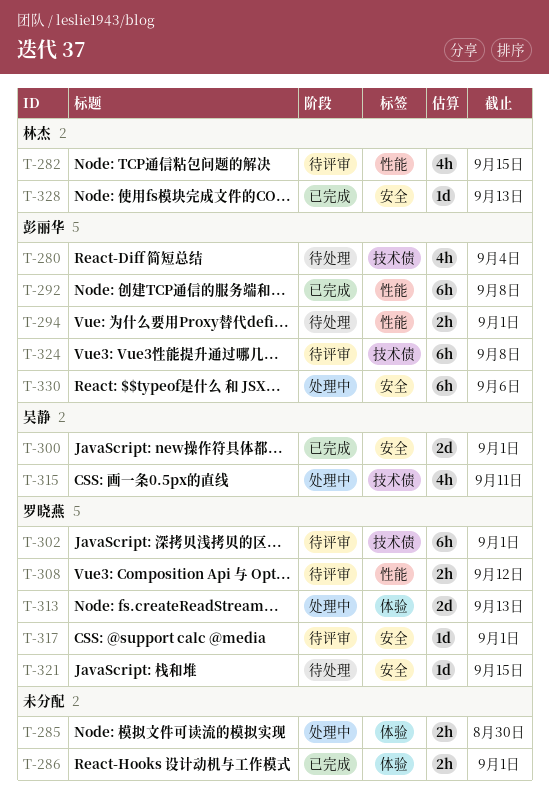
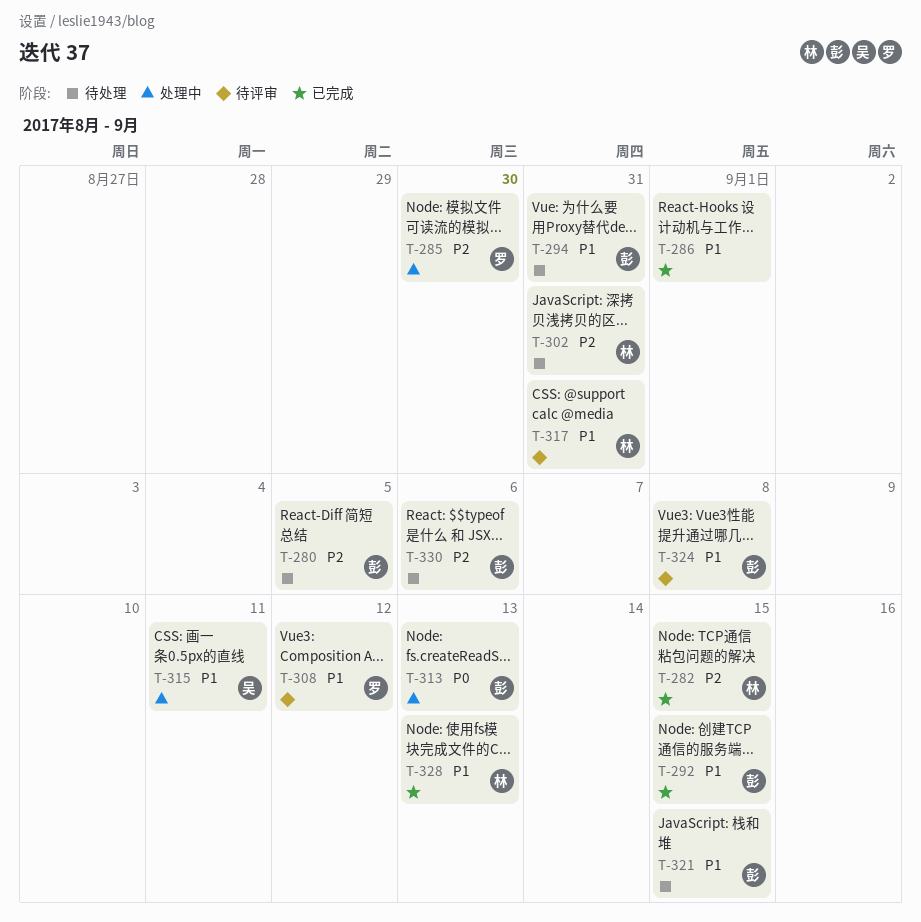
T-280, due: Sep 4 -> Sep 5
T-282, status: 待评审 -> 已完成
T-285, owner: none -> 罗晓燕
T-292, due: Sep 8 -> Sep 15
T-294, due: Sep 1 -> Aug 31
T-300: present -> none
T-302, status: 待评审 -> 待处理
T-302, owner: 罗晓燕 -> 林杰
T-302, due: Sep 1 -> Aug 31
T-313, owner: 罗晓燕 -> 彭丽华
T-317, owner: 罗晓燕 -> 林杰
T-317, due: Sep 1 -> Aug 31
T-321, owner: 罗晓燕 -> 彭丽华
T-330, status: 处理中 -> 待处理

